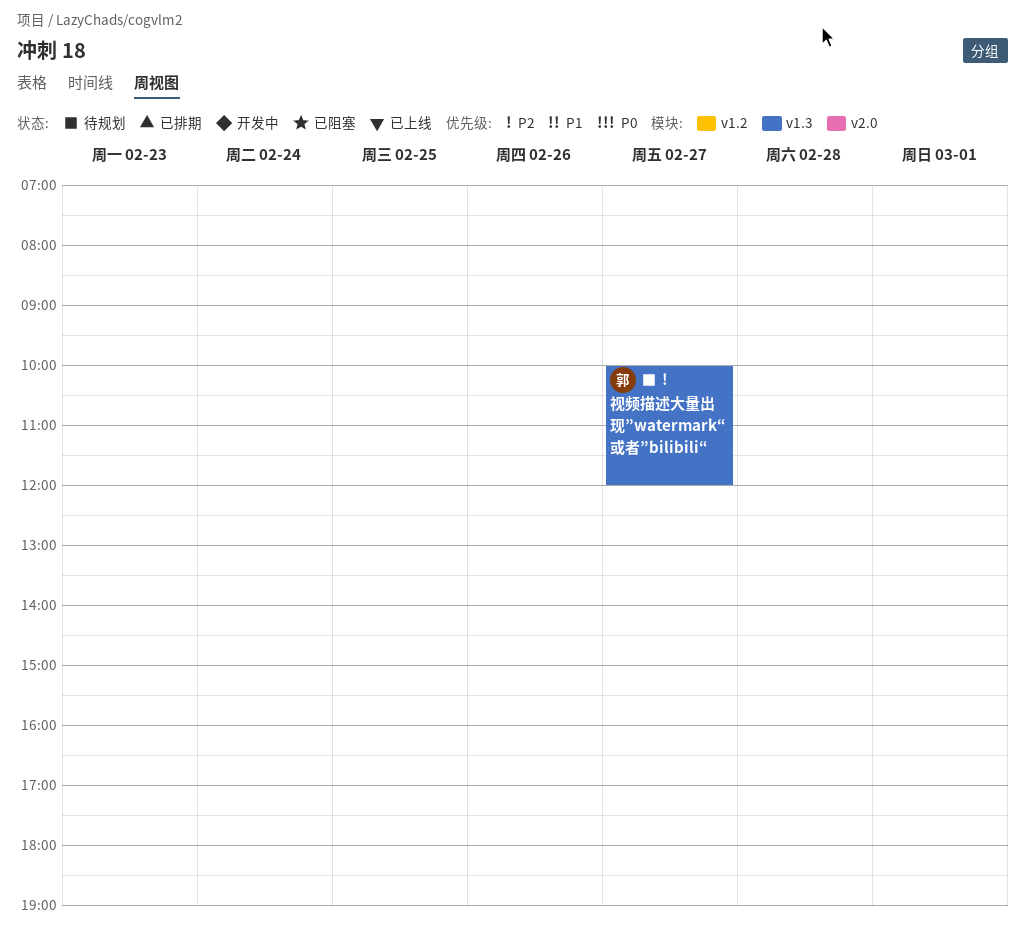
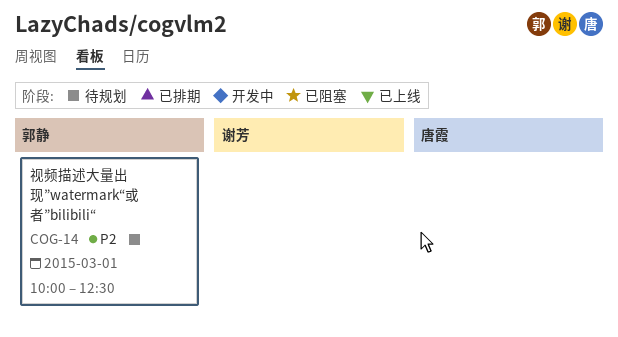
视频描述大量出现”watermark“或者”bilibili“, day: Feb 27 -> Mar 1
视频描述大量出现”watermark“或者”bilibili“, ends: 12:00 -> 12:30

